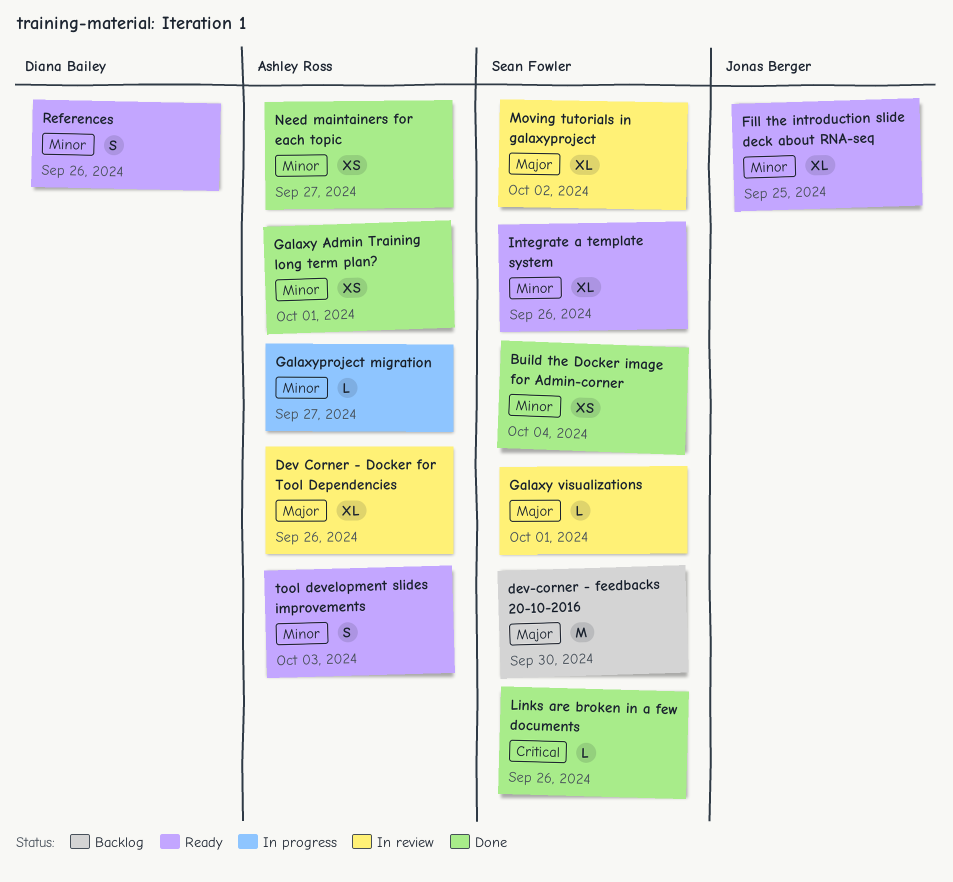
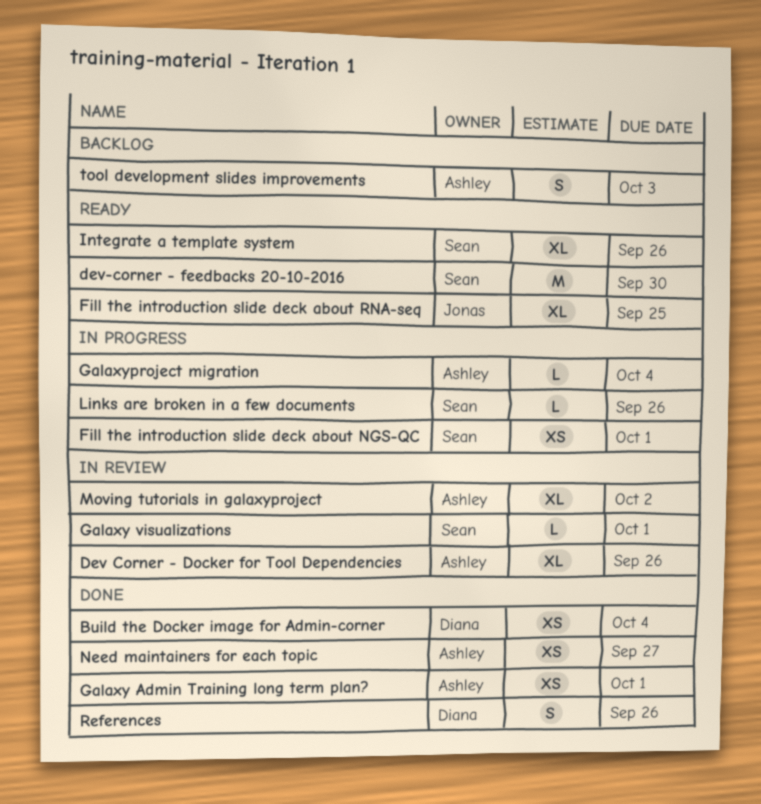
Build the Docker image for Admin-corner, owner: Sean Fowler -> Diana Bailey
dev-corner - feedbacks 20-10-2016, status: Backlog -> Ready
Fill the introduction slide deck about NGS-QC: none -> present
Galaxyproject migration, due: Sep 27 -> Oct 4
Links are broken in a few documents, status: Done -> In progress
Moving tutorials in galaxyproject, owner: Sean Fowler -> Ashley Ross
References, status: Ready -> Done
tool development slides improvements, status: Ready -> Backlog

